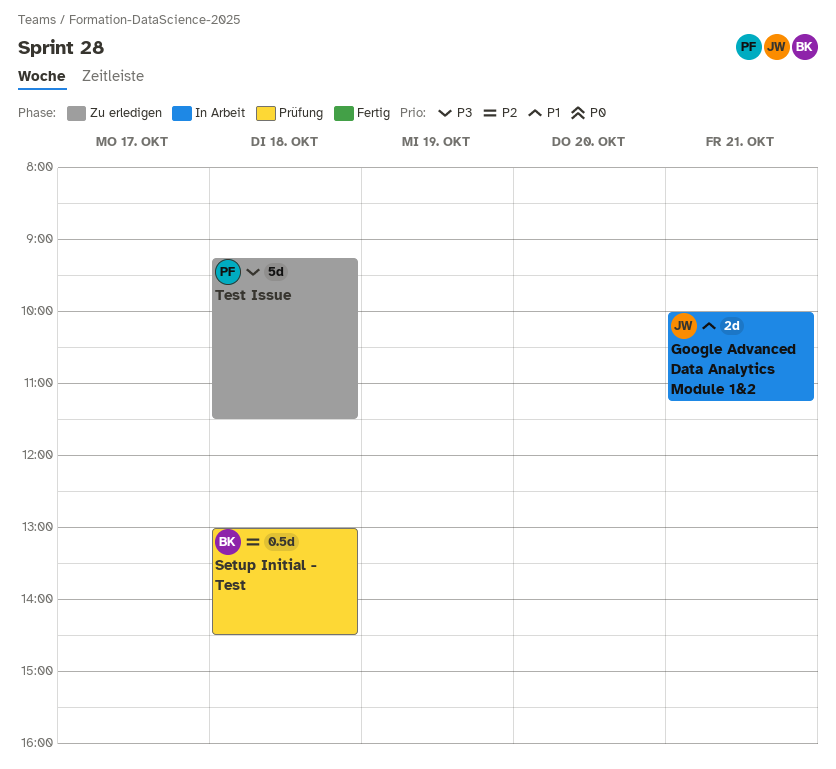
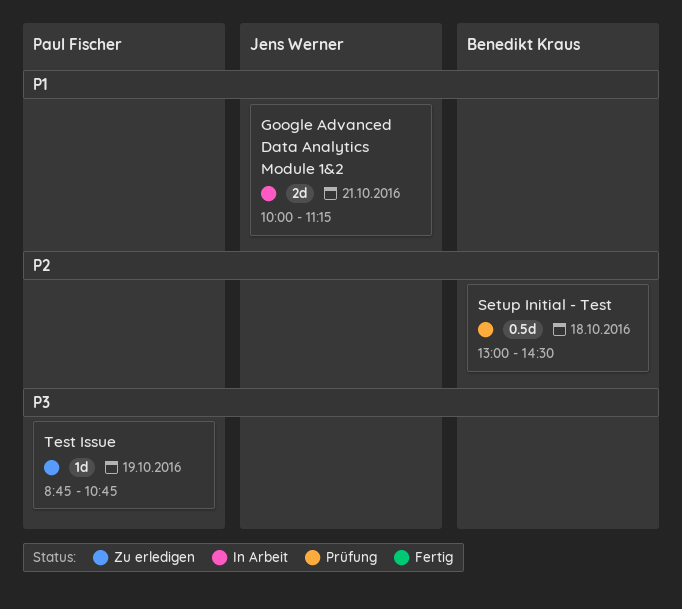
Test Issue, estimate: 5d -> 1d
Test Issue, day: Oct 18 -> Oct 19
Test Issue, begins: 09:15 -> 08:45
Test Issue, ends: 11:30 -> 10:45

